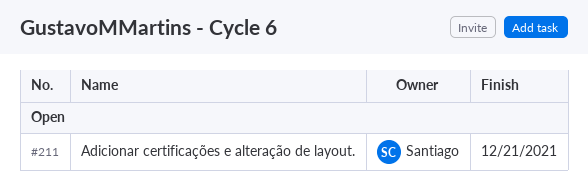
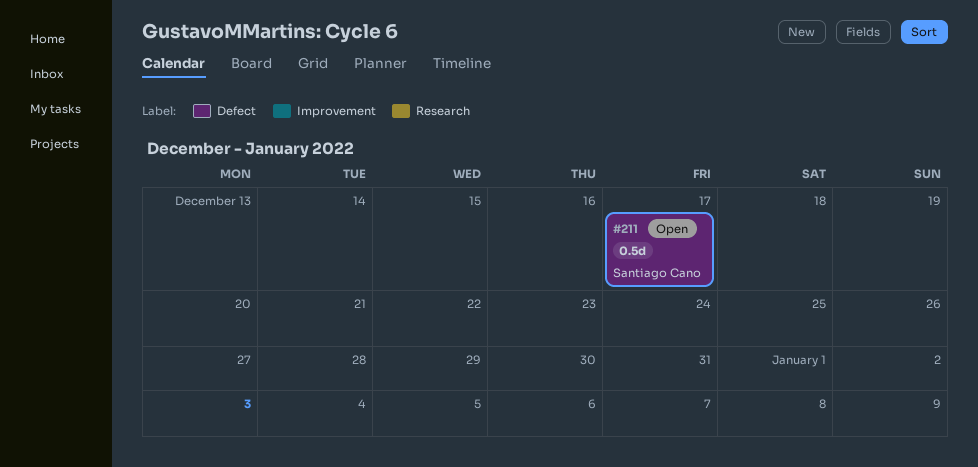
#211, due: Dec 21 -> Dec 17

